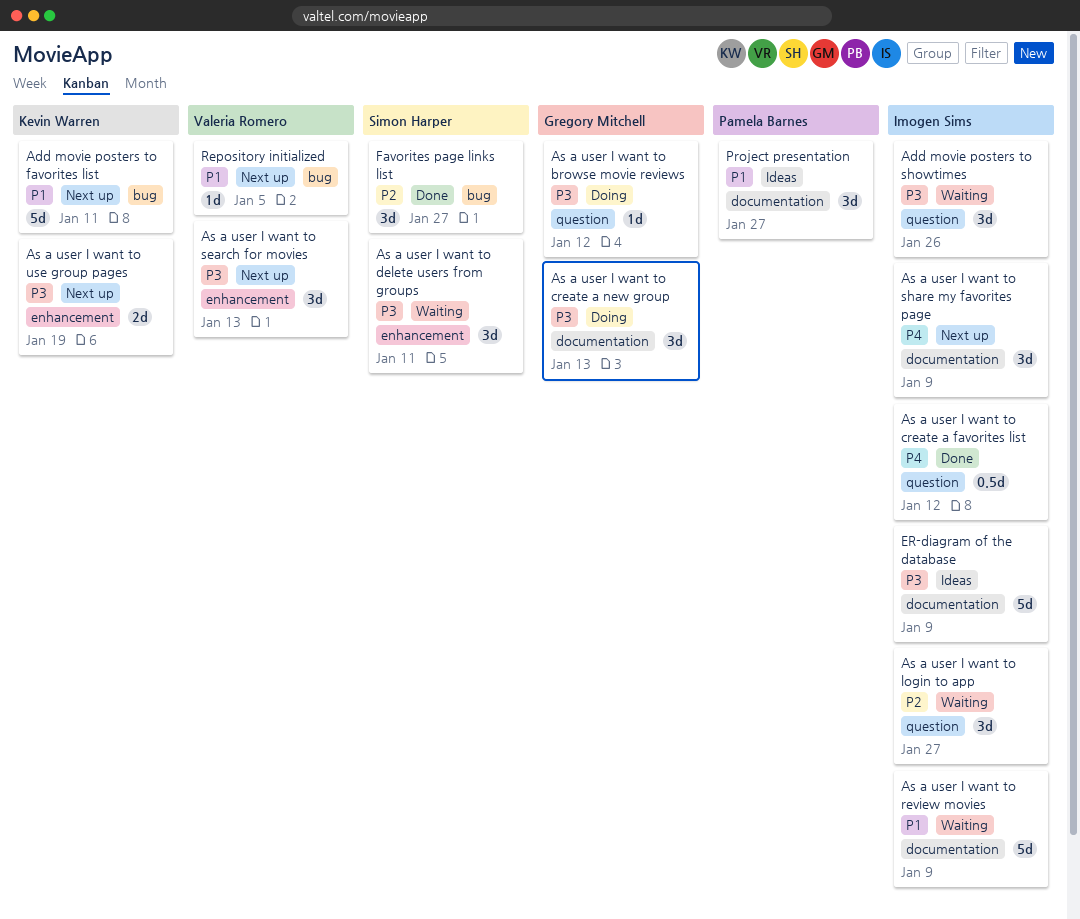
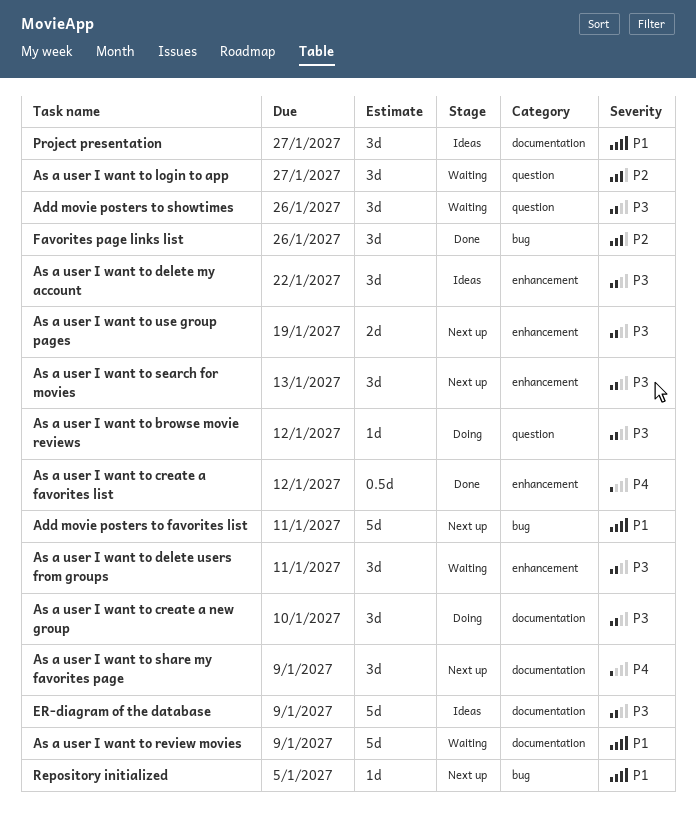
As a user I want to create a favorites list, label: question -> enhancement
As a user I want to create a new group, due: Jan 13 -> Jan 10
As a user I want to delete my account: none -> present
Favorites page links list, due: Jan 27 -> Jan 26

